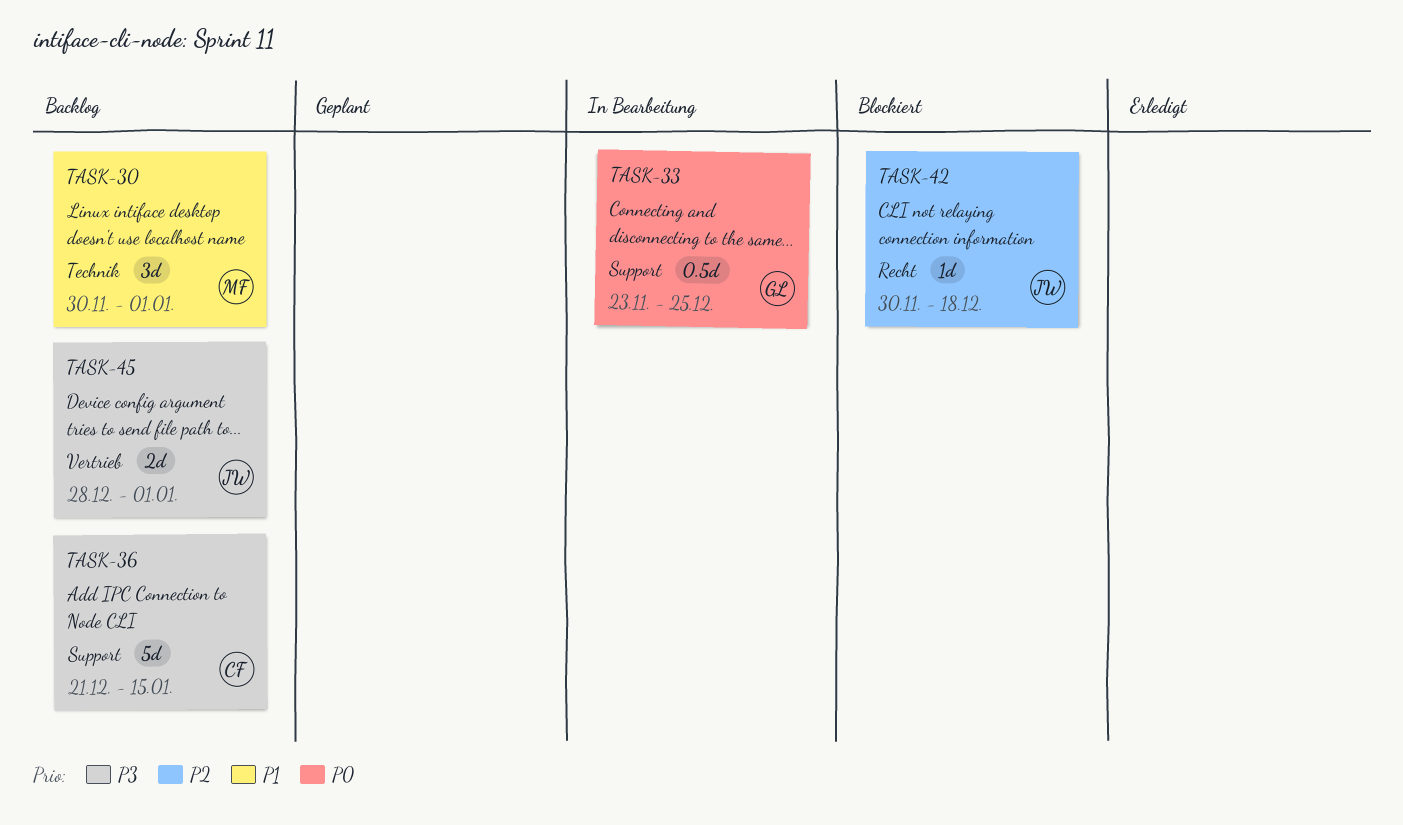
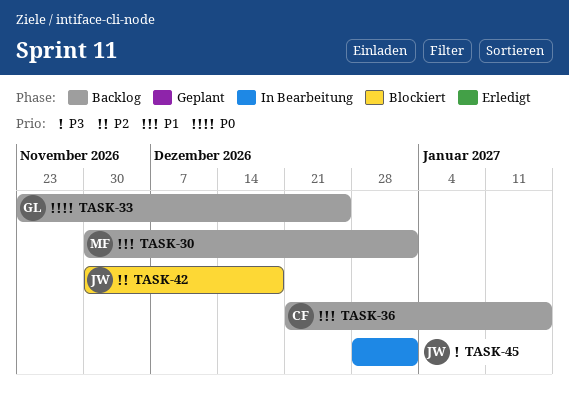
TASK-33, status: In Bearbeitung -> Backlog
TASK-36, priority: P3 -> P1
TASK-45, status: Backlog -> In Bearbeitung

